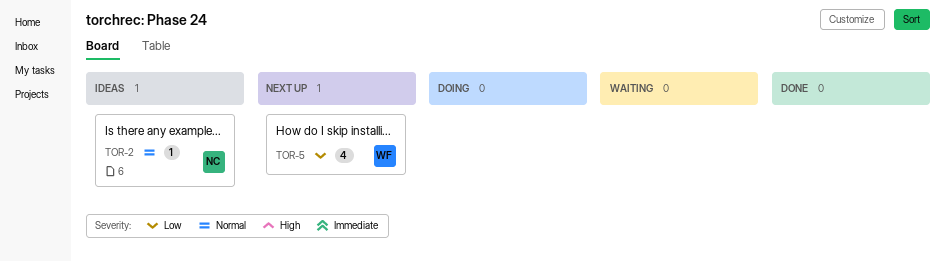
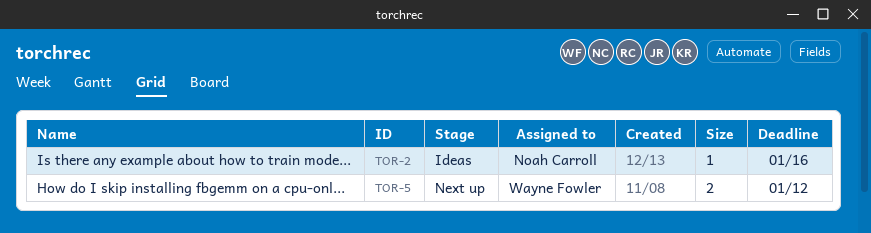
TOR-5, estimate: 4 -> 2

